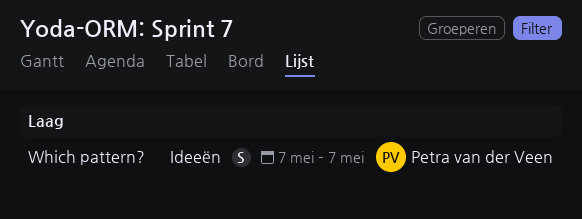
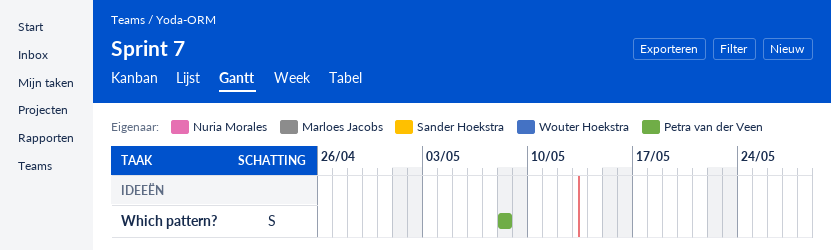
Which pattern?, start: May 7 -> May 8
Which pattern?, due: May 7 -> May 8

